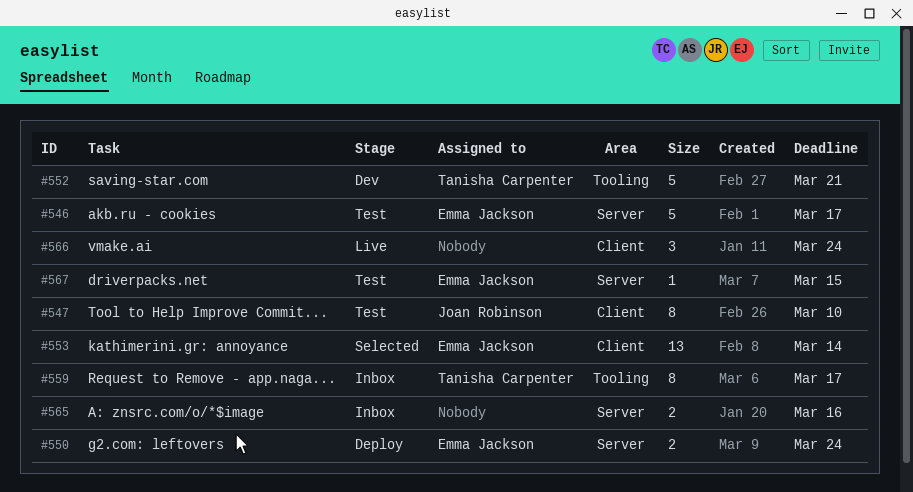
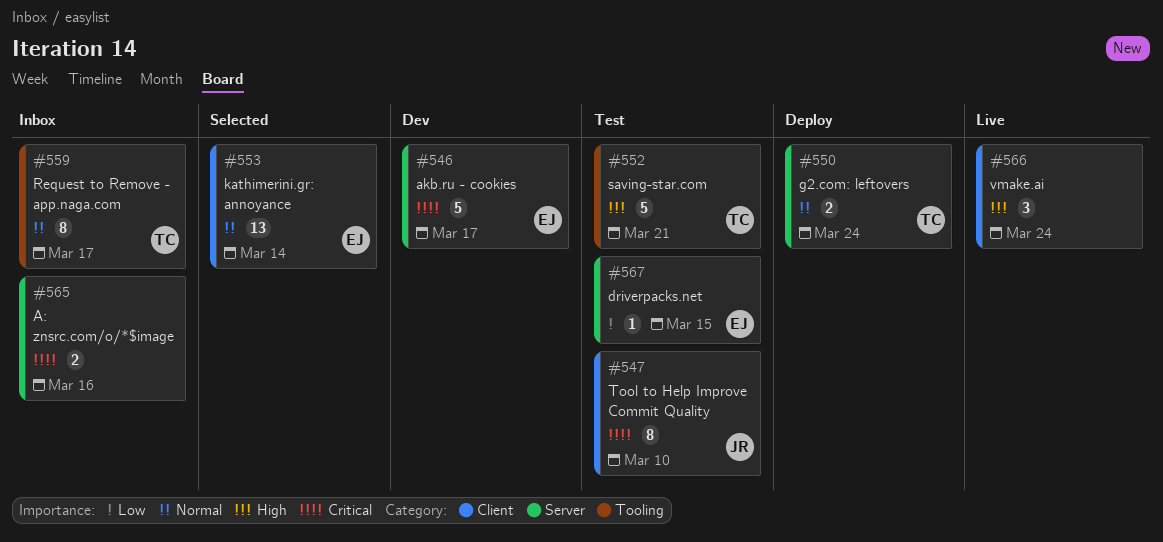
#546, status: Test -> Dev
#550, owner: Emma Jackson -> Tanisha Carpenter
#552, status: Dev -> Test

